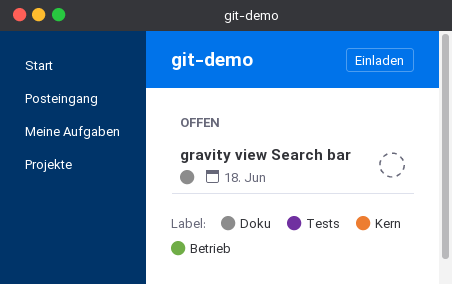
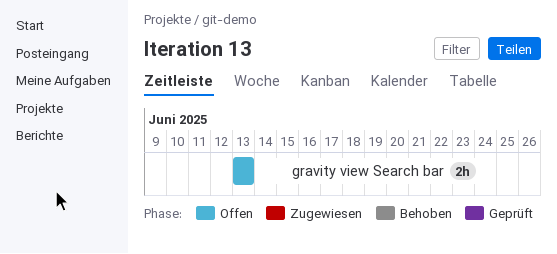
gravity view Search bar, due: Jun 18 -> Jun 13

